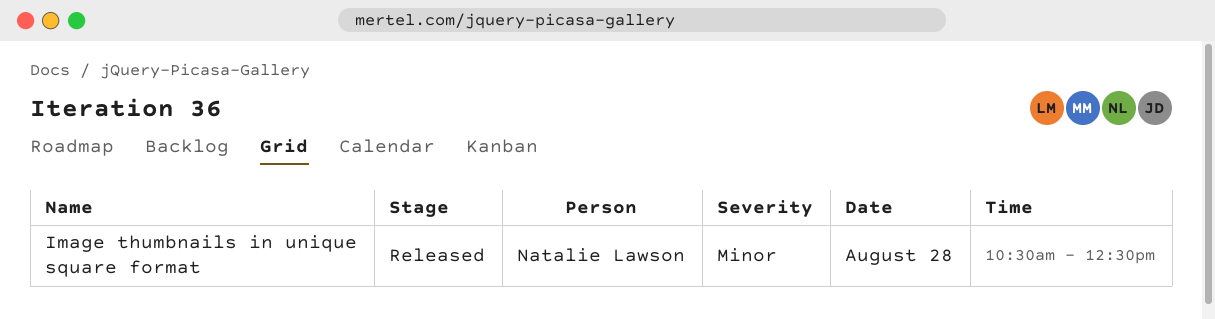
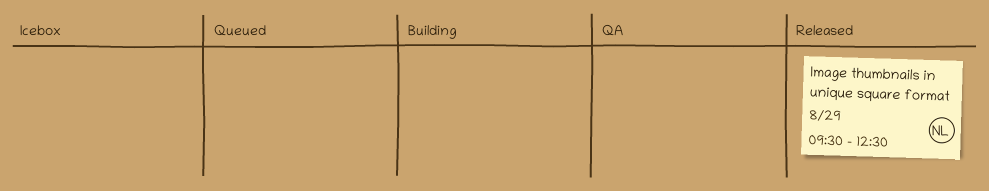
Image thumbnails in unique square format, day: Aug 28 -> Aug 29
Image thumbnails in unique square format, begins: 10:30 -> 09:30

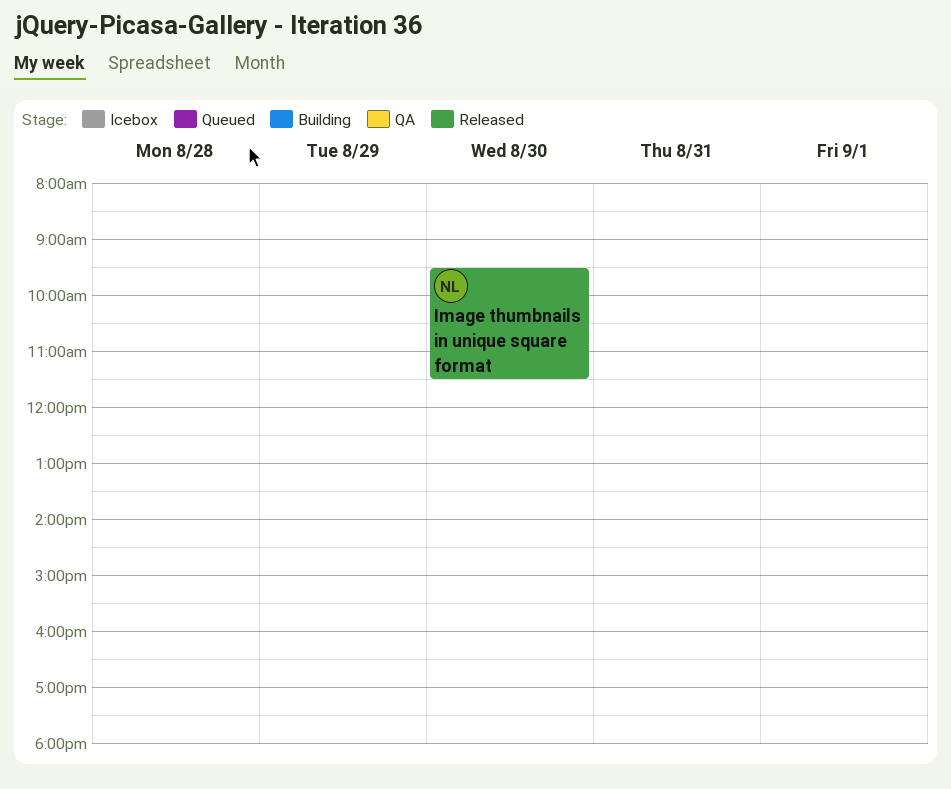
Image thumbnails in unique square format, day: Aug 29 -> Aug 30
Image thumbnails in unique square format, ends: 12:30 -> 11:30

